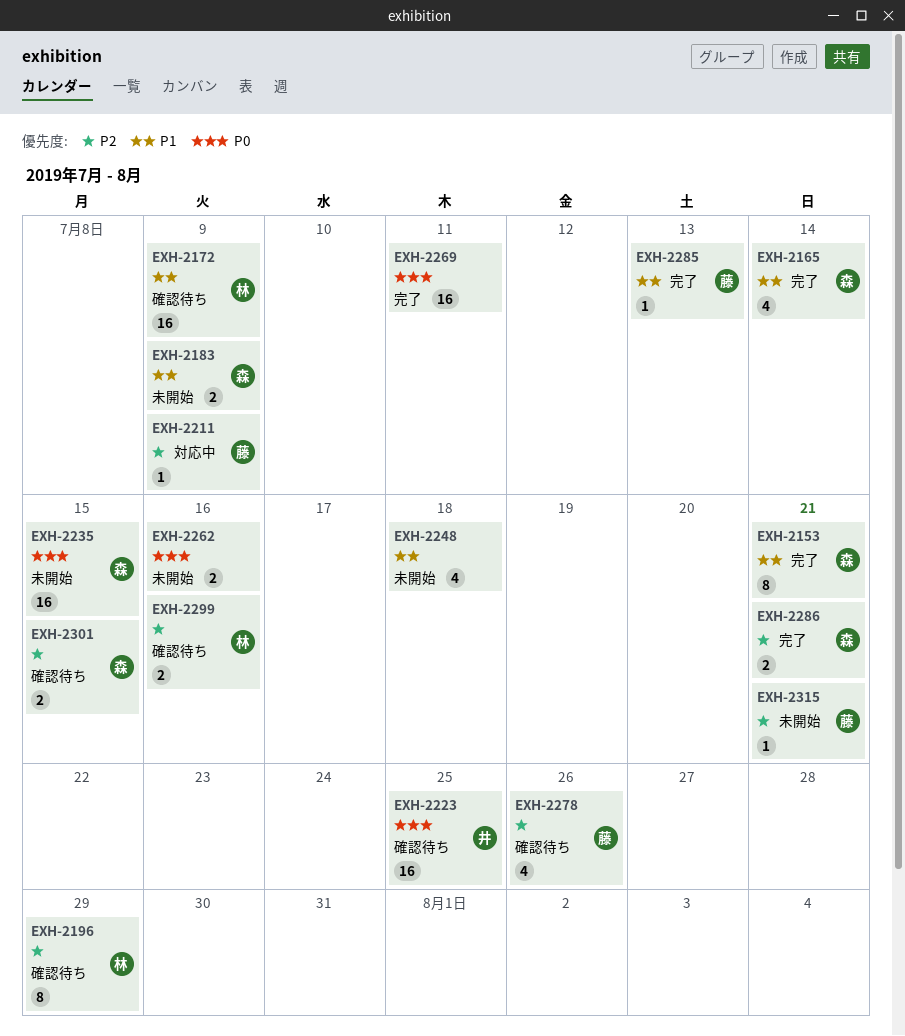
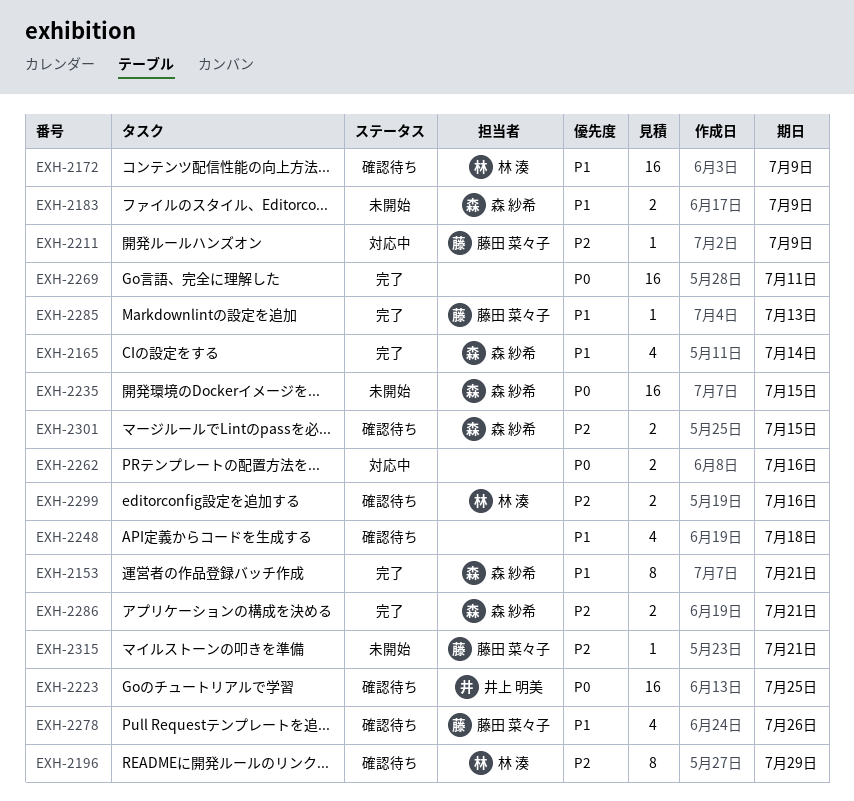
EXH-2248, status: 未開始 -> 確認待ち
EXH-2262, status: 未開始 -> 対応中
EXH-2278, priority: P2 -> P1

